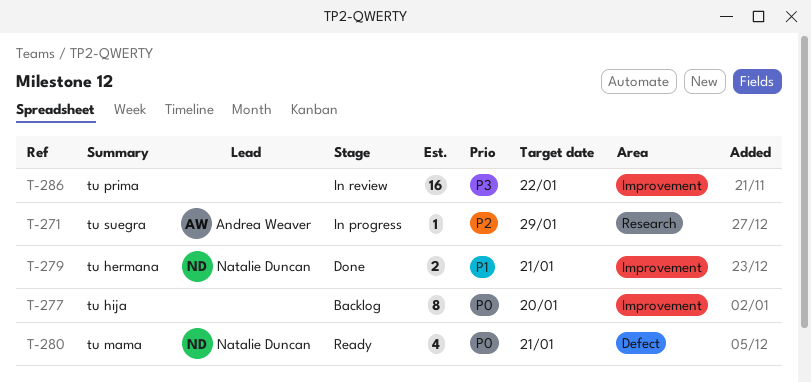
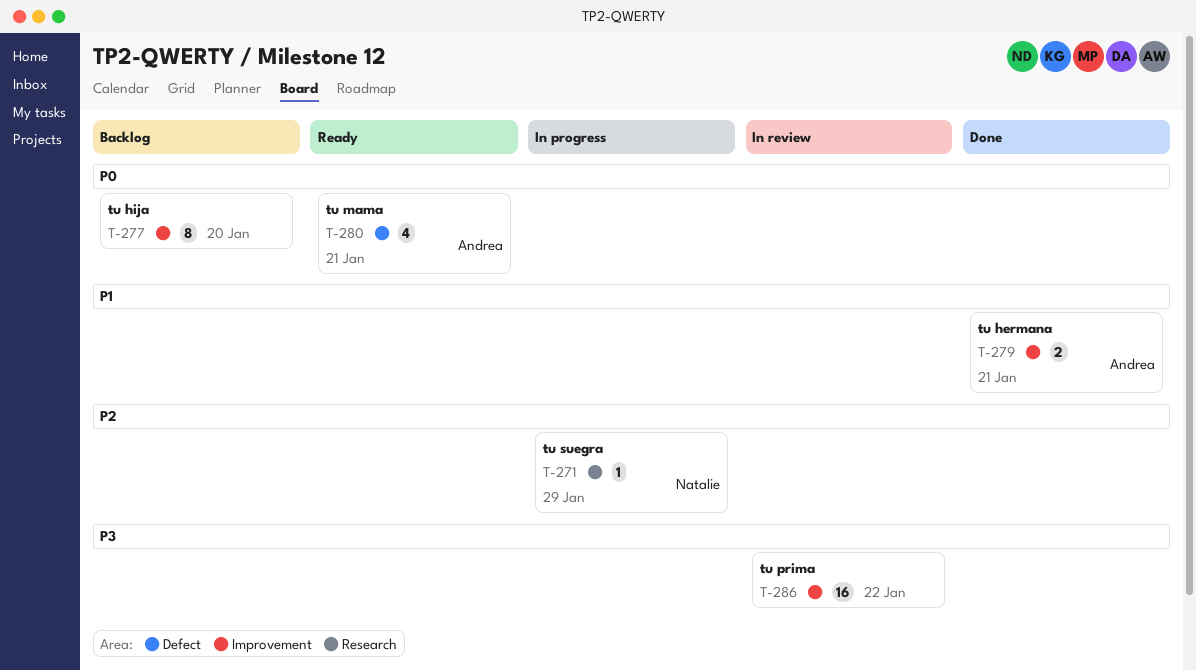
T-271, owner: Andrea Weaver -> Natalie Duncan
T-279, owner: Natalie Duncan -> Andrea Weaver
T-280, owner: Natalie Duncan -> Andrea Weaver

